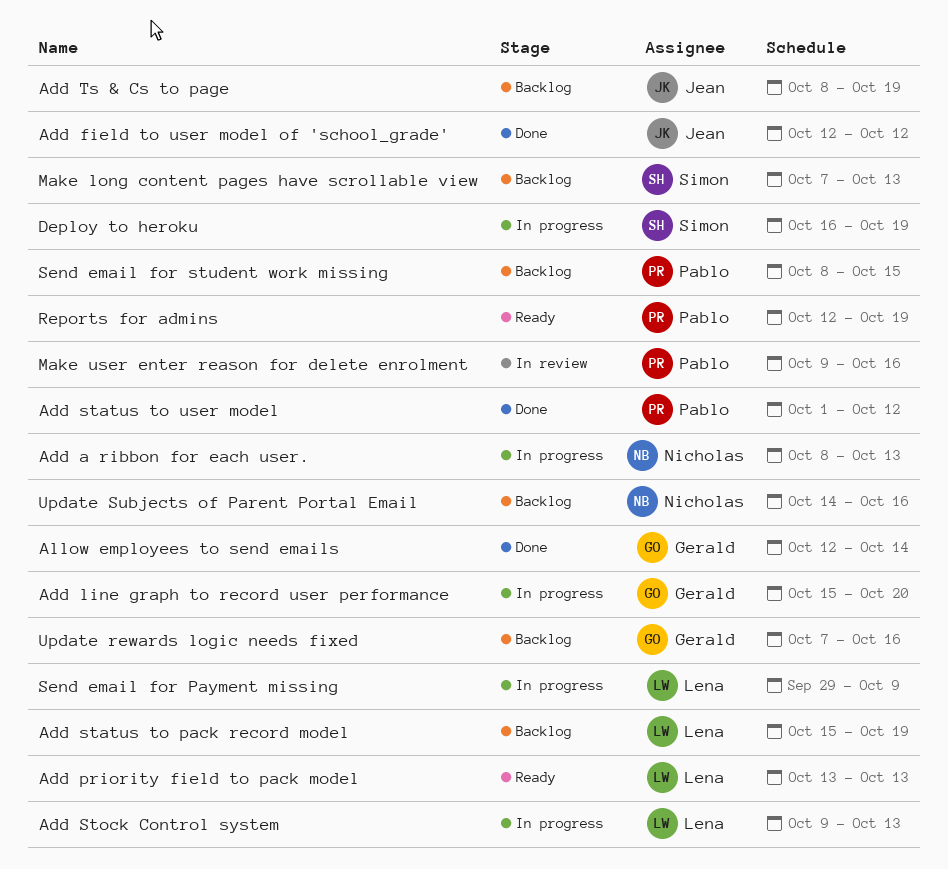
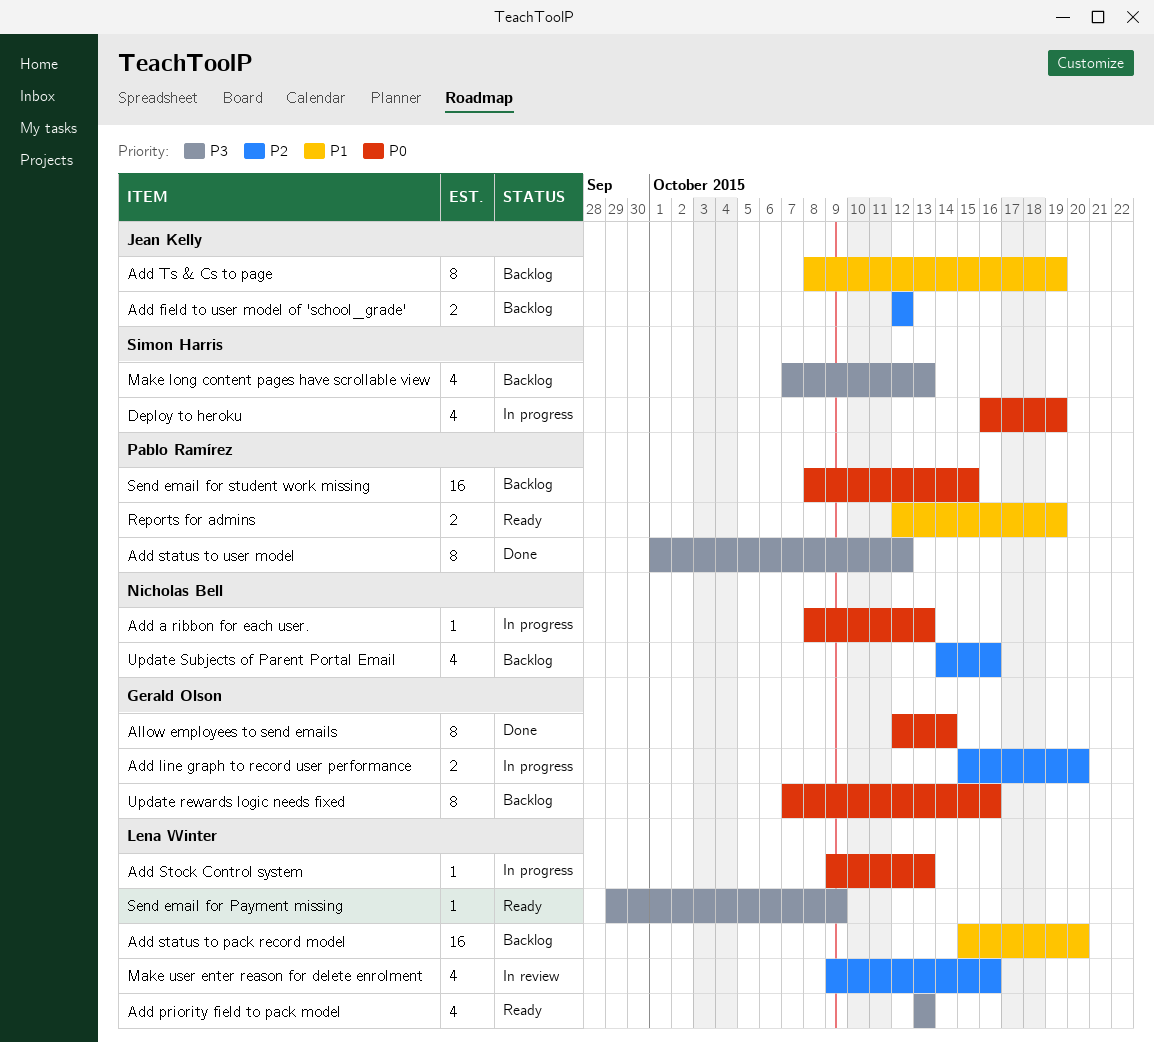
Add field to user model of 'school_grade', status: Done -> Backlog
Add status to pack record model, due: Oct 19 -> Oct 20
Make user enter reason for delete enrolment, owner: Pablo Ramírez -> Lena Winter
Send email for Payment missing, status: In progress -> Ready

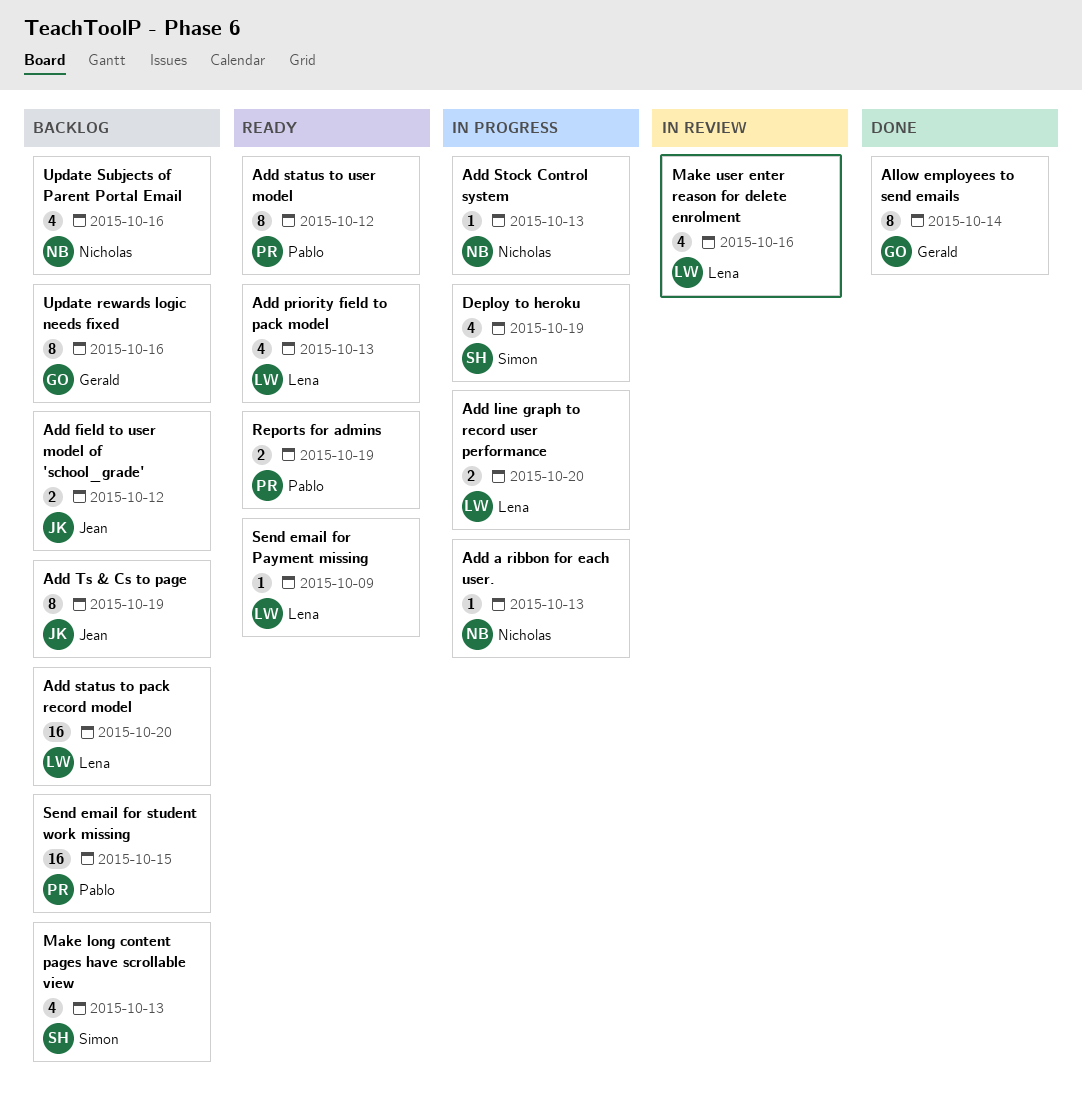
Add line graph to record user performance, owner: Gerald Olson -> Lena Winter
Add status to user model, status: Done -> Ready
Add Stock Control system, owner: Lena Winter -> Nicholas Bell

